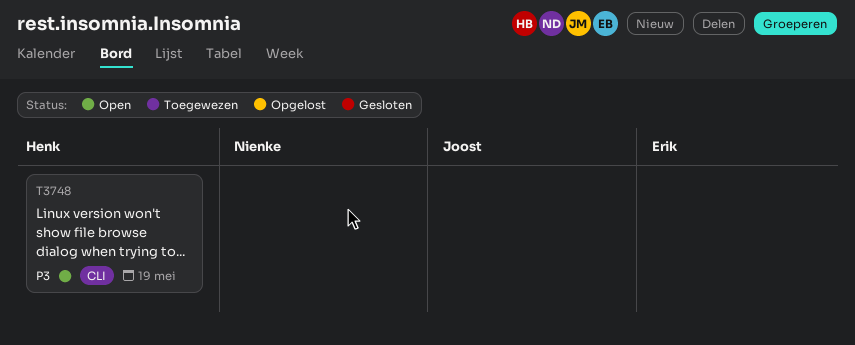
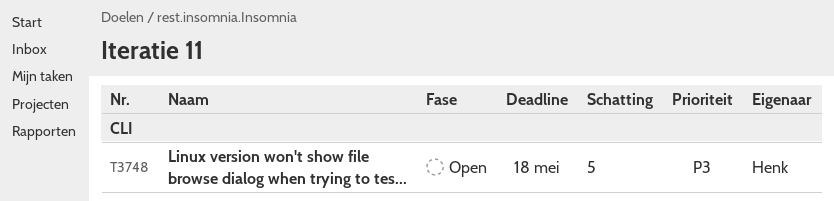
T3748, due: May 19 -> May 18

